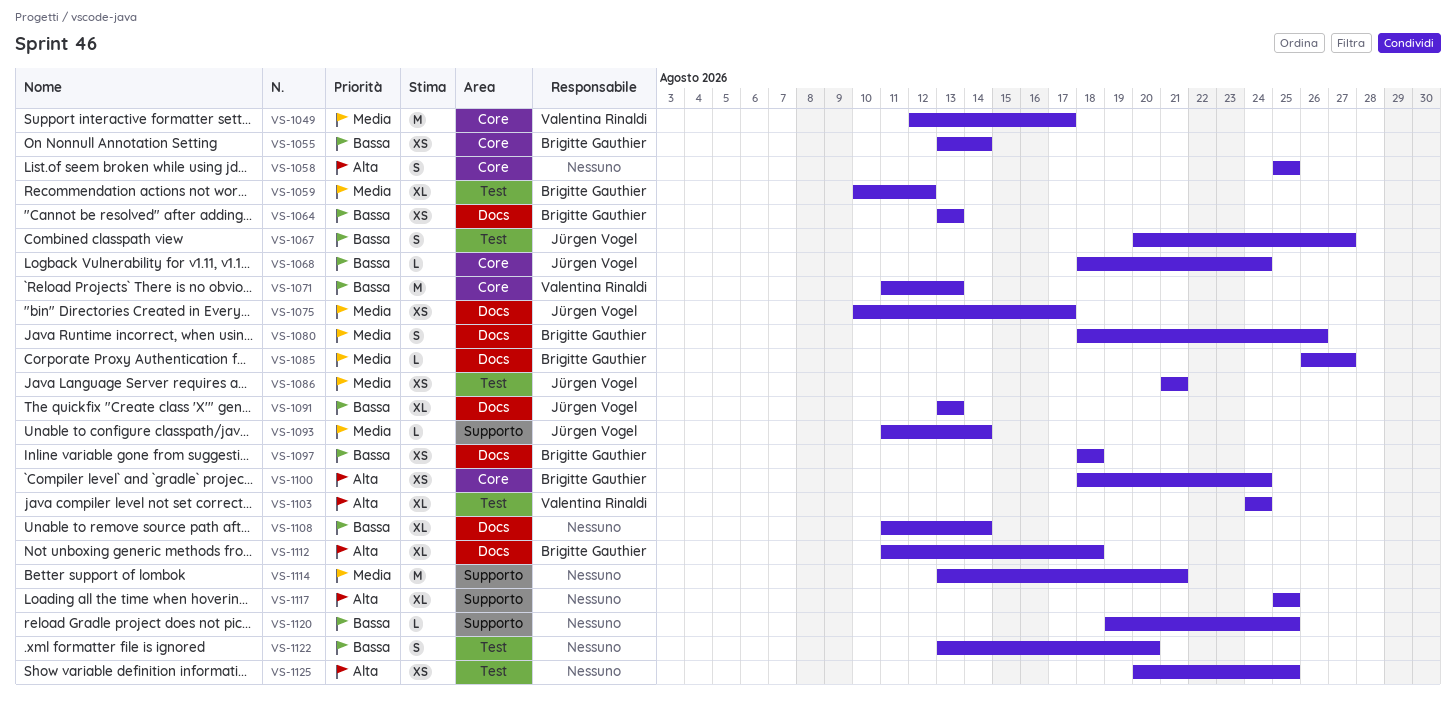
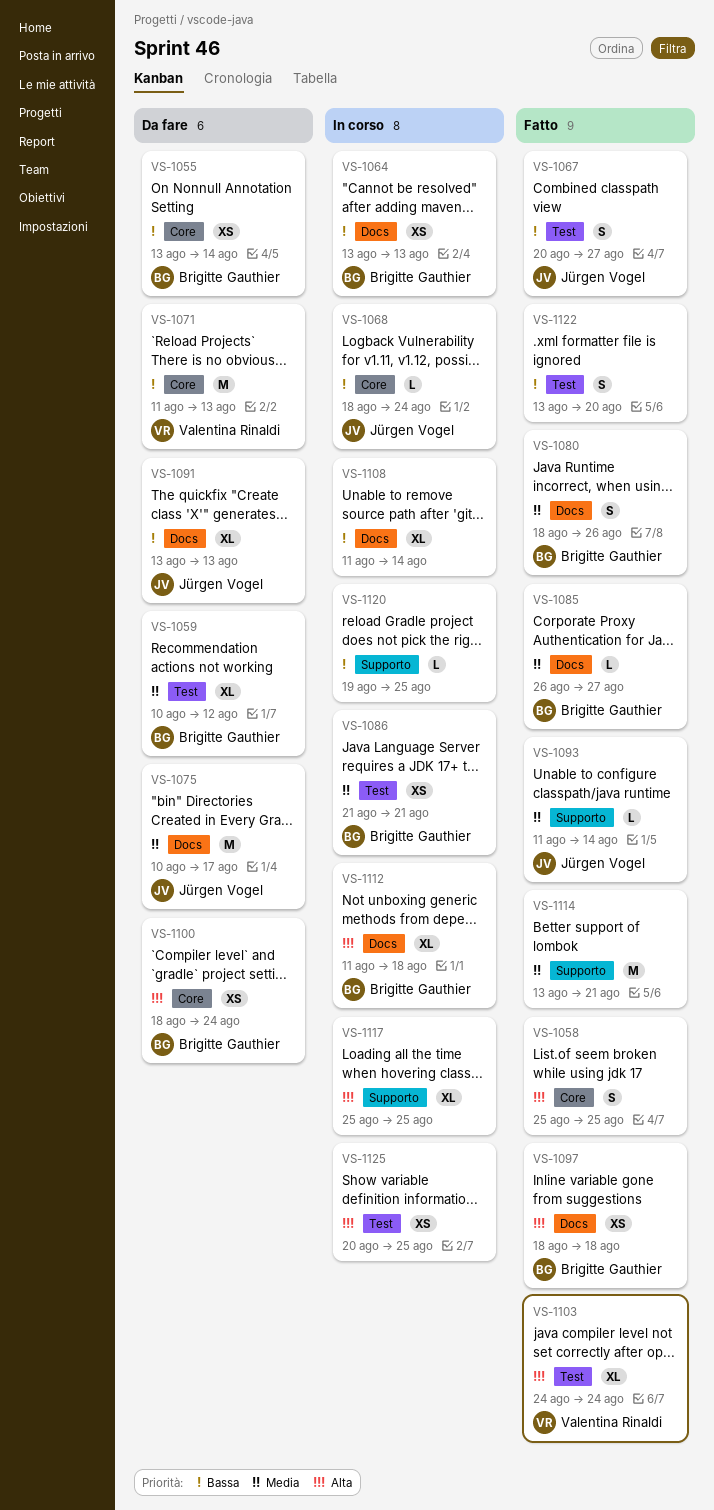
VS-1049: present -> none
VS-1075, estimate: XS -> M
VS-1086, owner: Jürgen Vogel -> Brigitte Gauthier
VS-1097, priority: Bassa -> Alta

